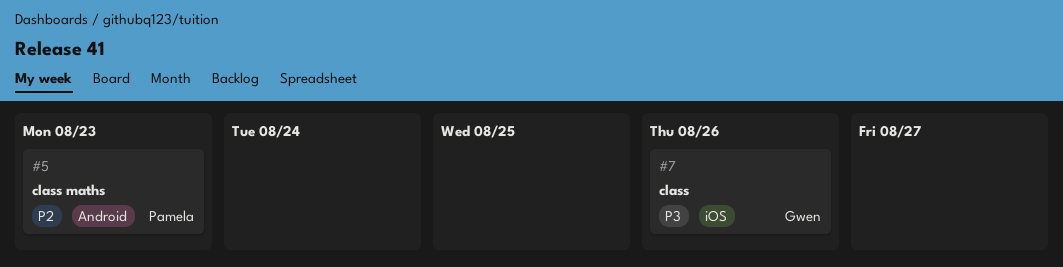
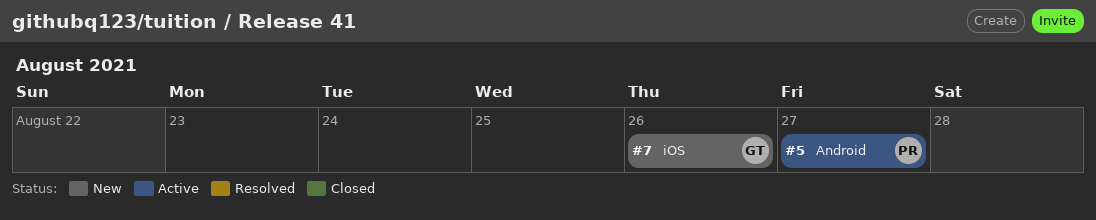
#5, due: Aug 23 -> Aug 27

